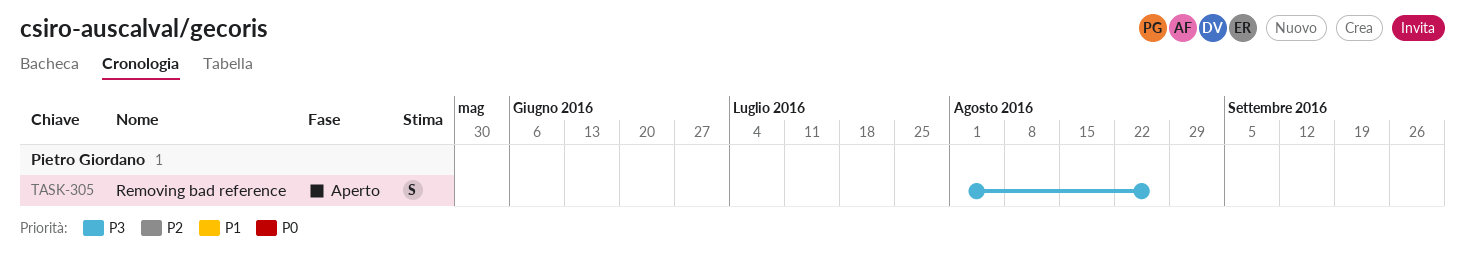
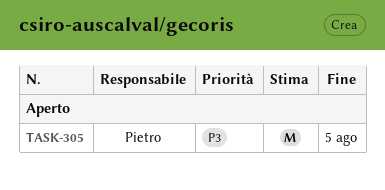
TASK-305, estimate: S -> M
TASK-305, due: Aug 26 -> Aug 5

